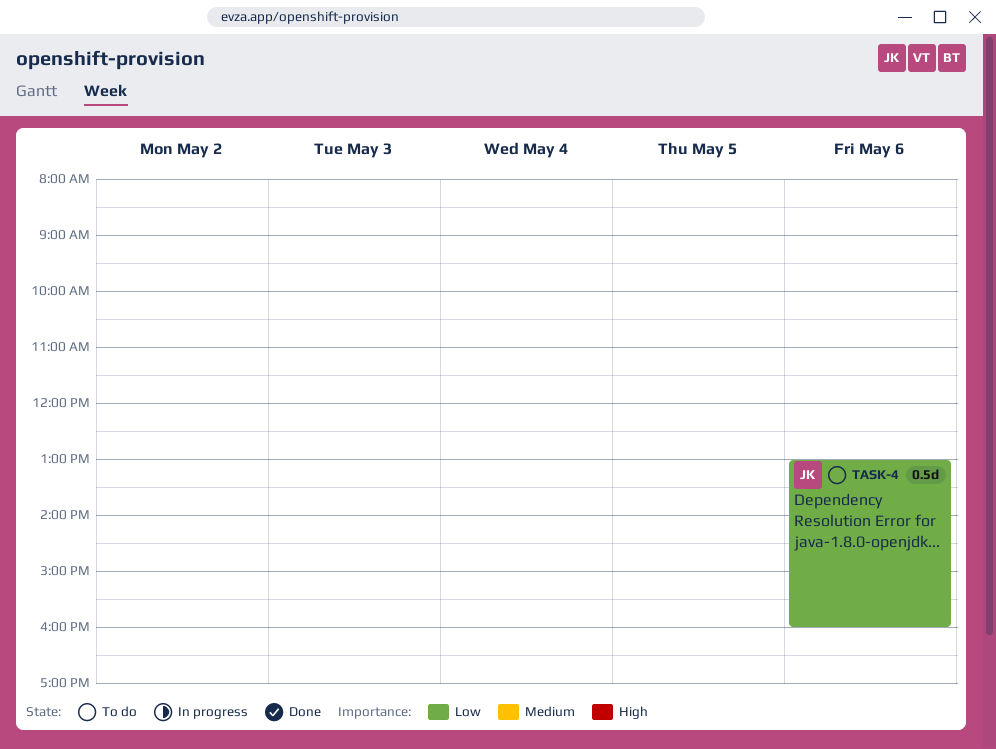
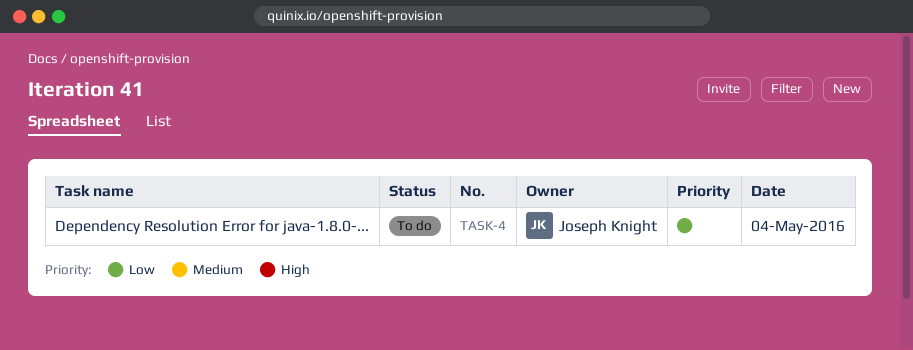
TASK-4, day: May 6 -> May 4

